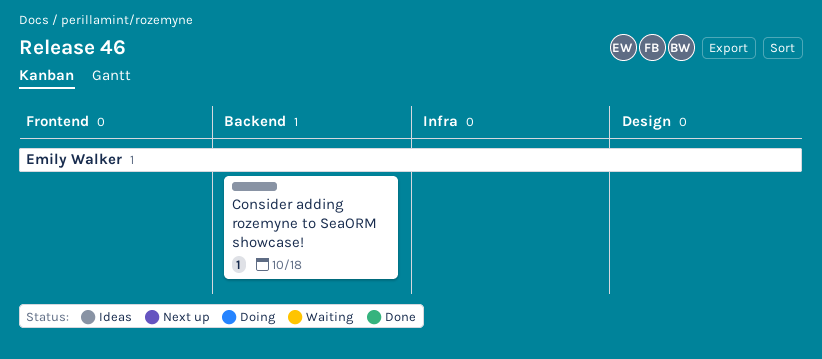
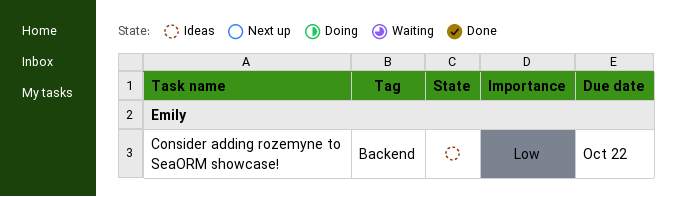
Consider adding rozemyne to SeaORM showcase!, due: Oct 18 -> Oct 22

